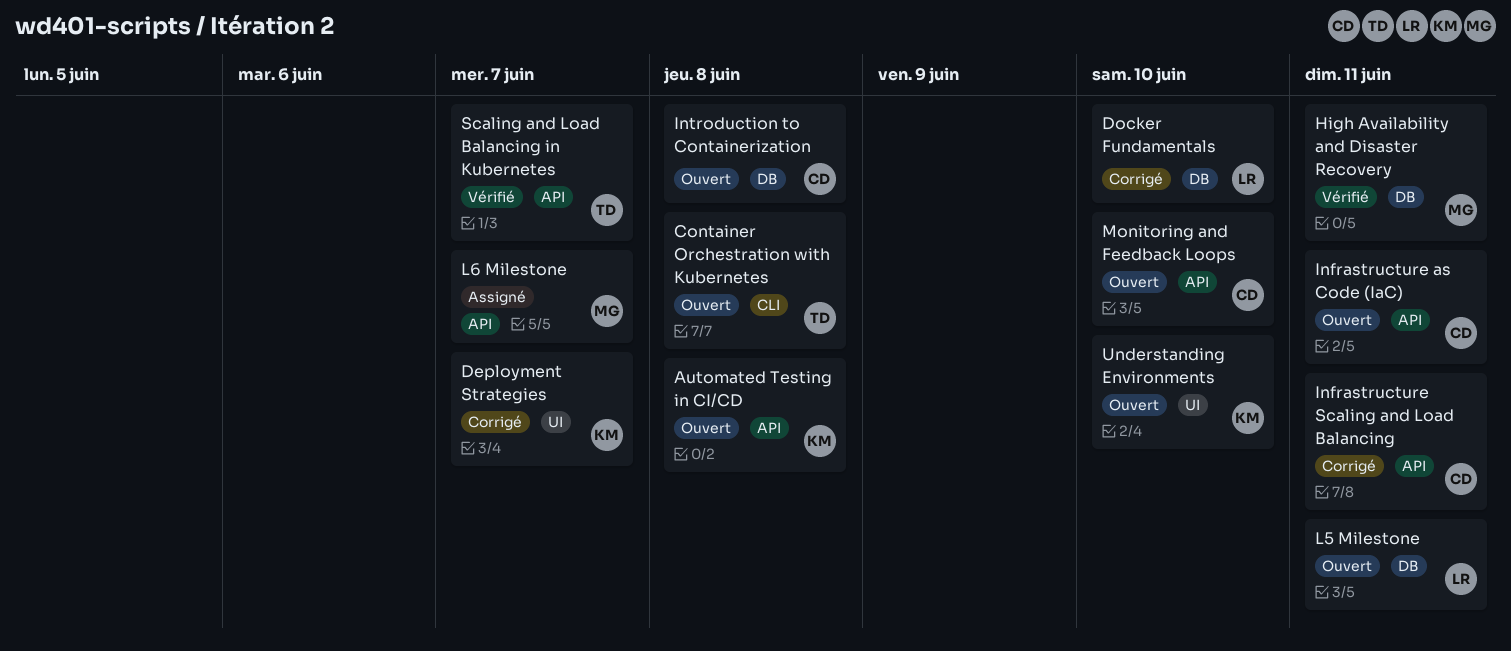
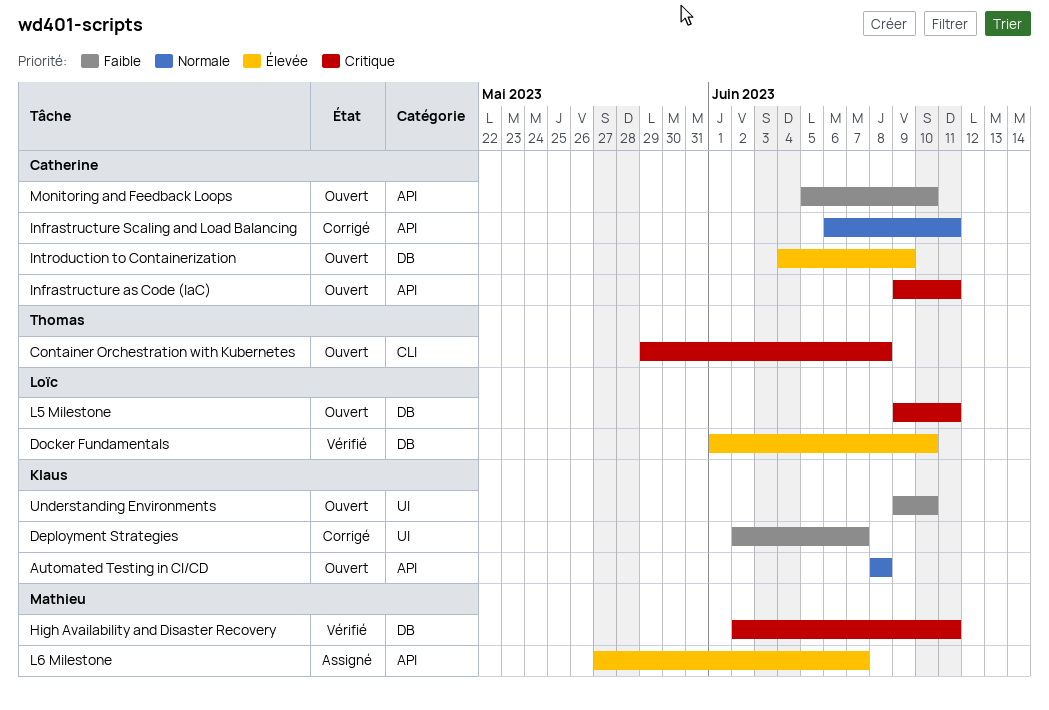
Docker Fundamentals, status: Corrigé -> Vérifié
Introduction to Containerization, due: Jun 8 -> Jun 9
Scaling and Load Balancing in Kubernetes: present -> none

